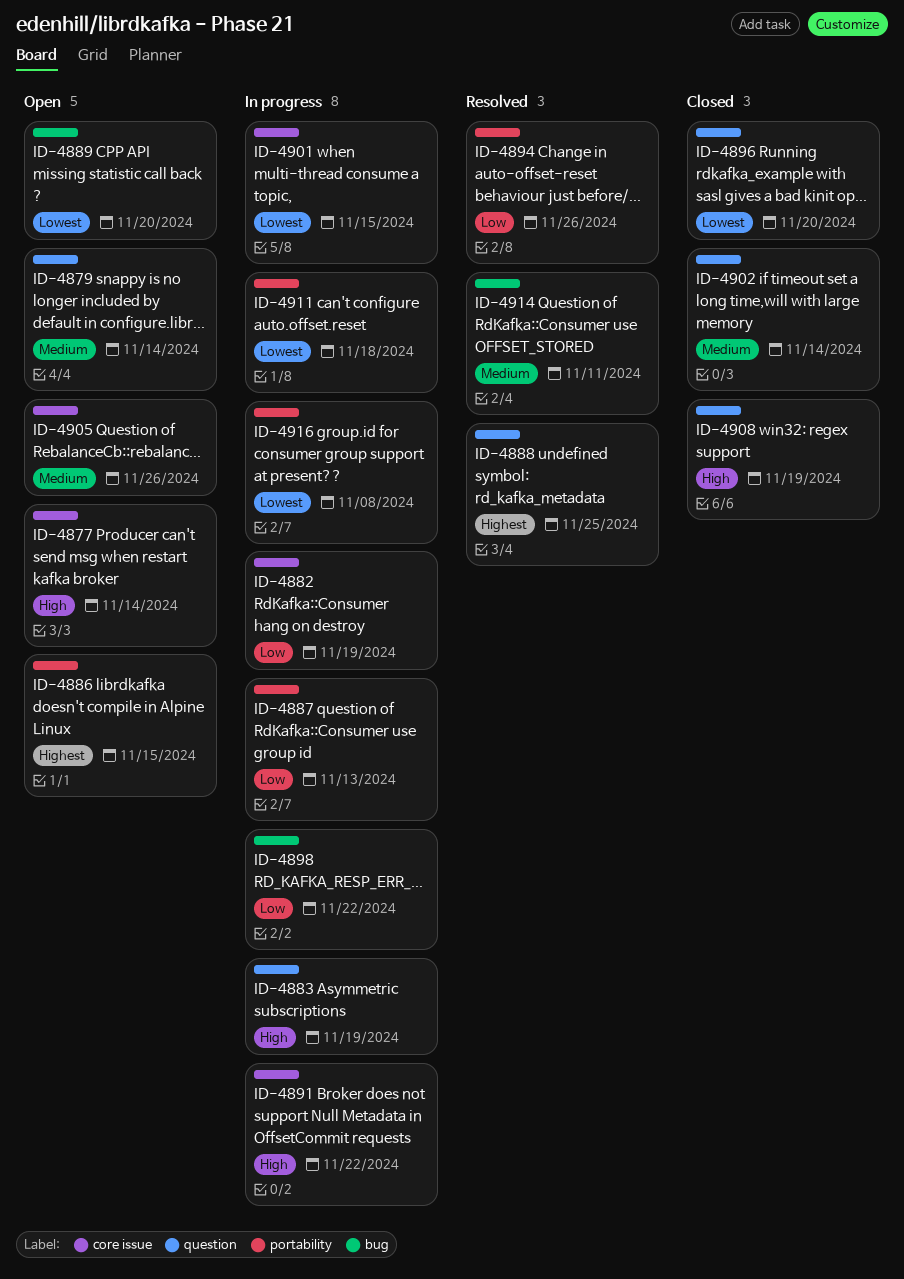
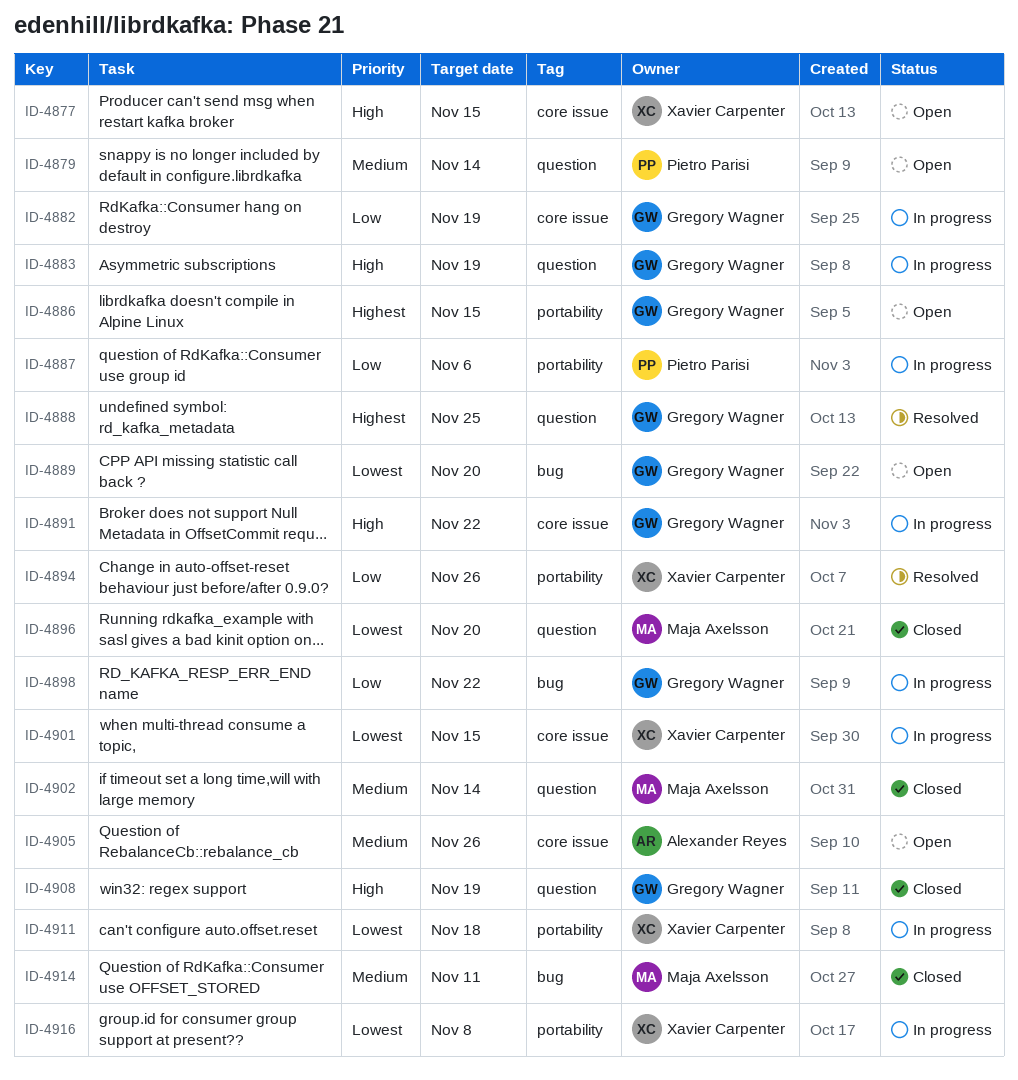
ID-4877, due: Nov 14 -> Nov 15
ID-4887, due: Nov 13 -> Nov 6
ID-4914, status: Resolved -> Closed

